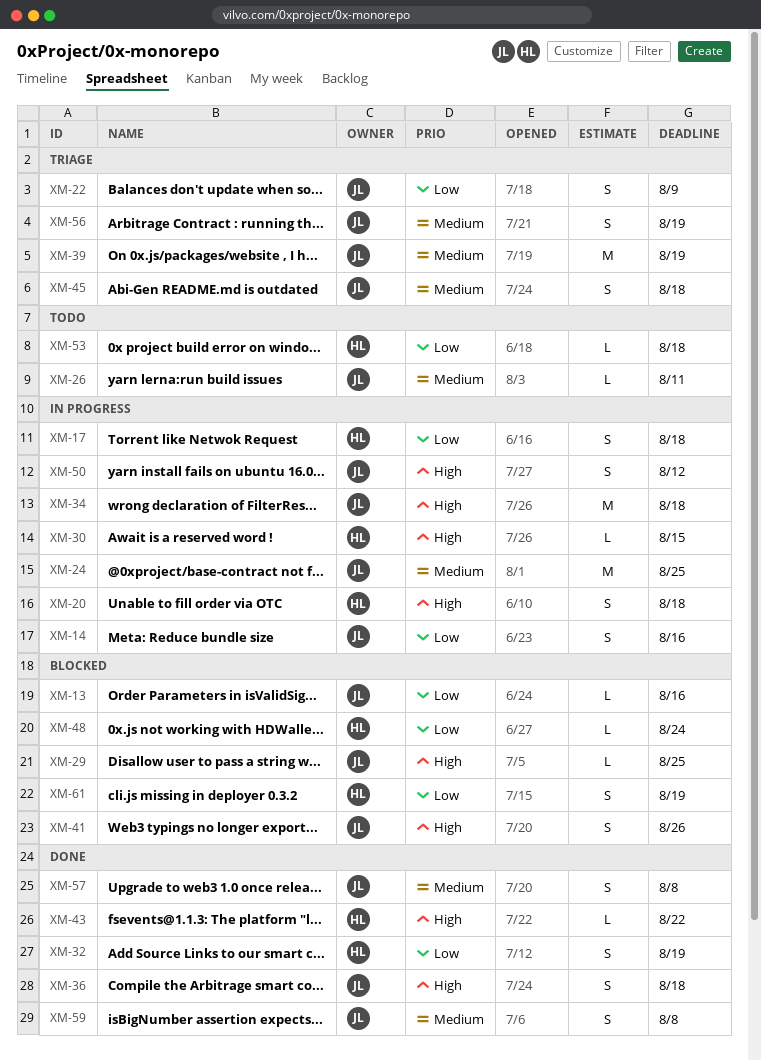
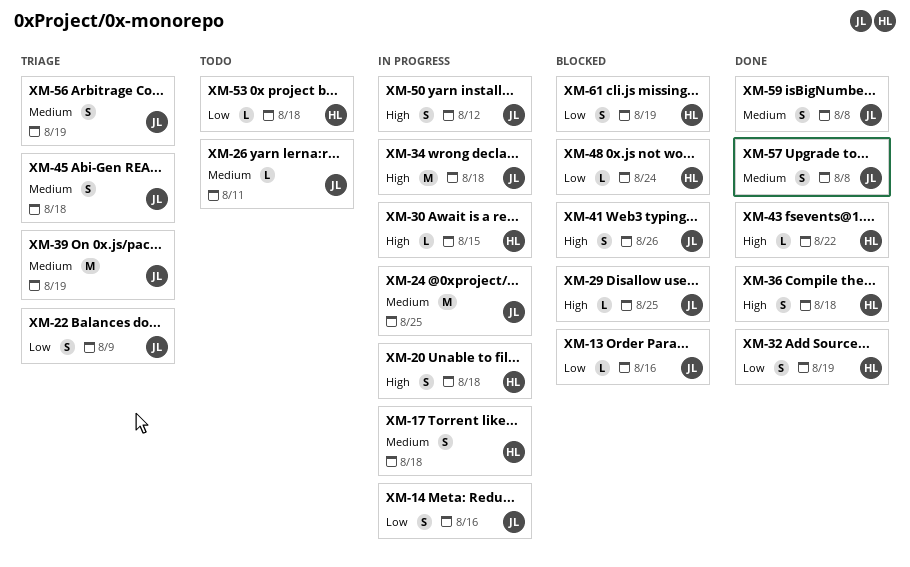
XM-17, priority: Low -> Medium
XM-36, owner: JL -> HL

